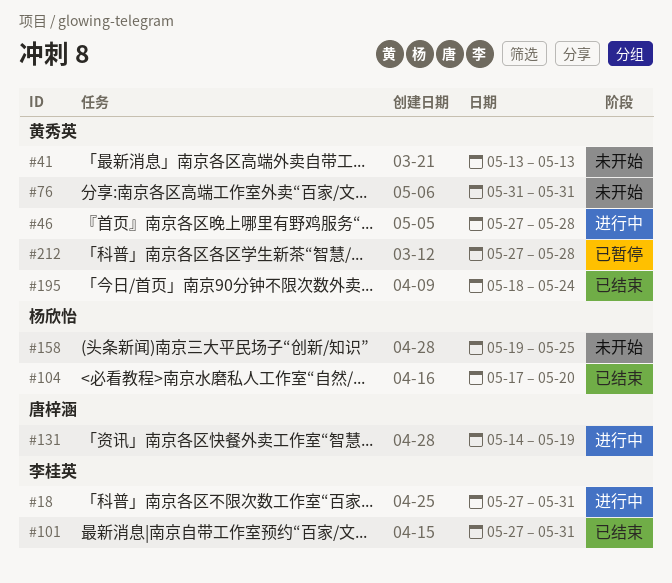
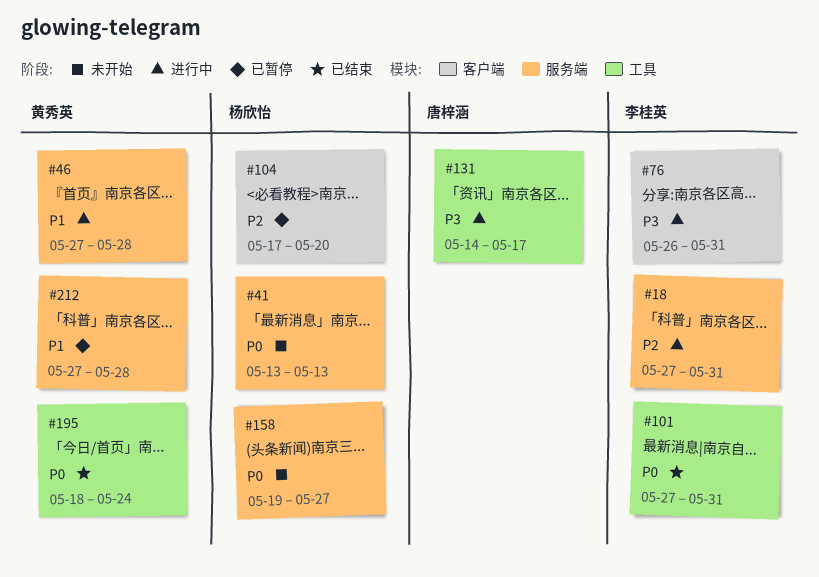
#41, owner: 黄秀英 -> 杨欣怡
#76, status: 未开始 -> 进行中
#76, owner: 黄秀英 -> 李桂英
#76, start: May 31 -> May 26
#104, status: 已结束 -> 已暂停
#131, due: May 19 -> May 17
#158, due: May 25 -> May 27

